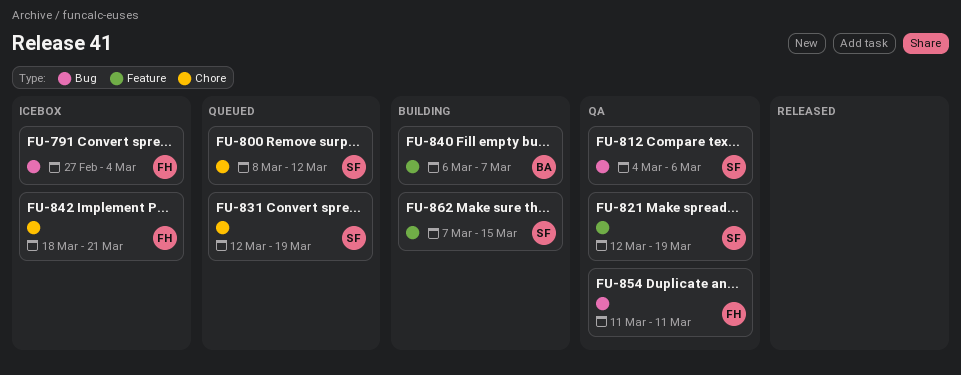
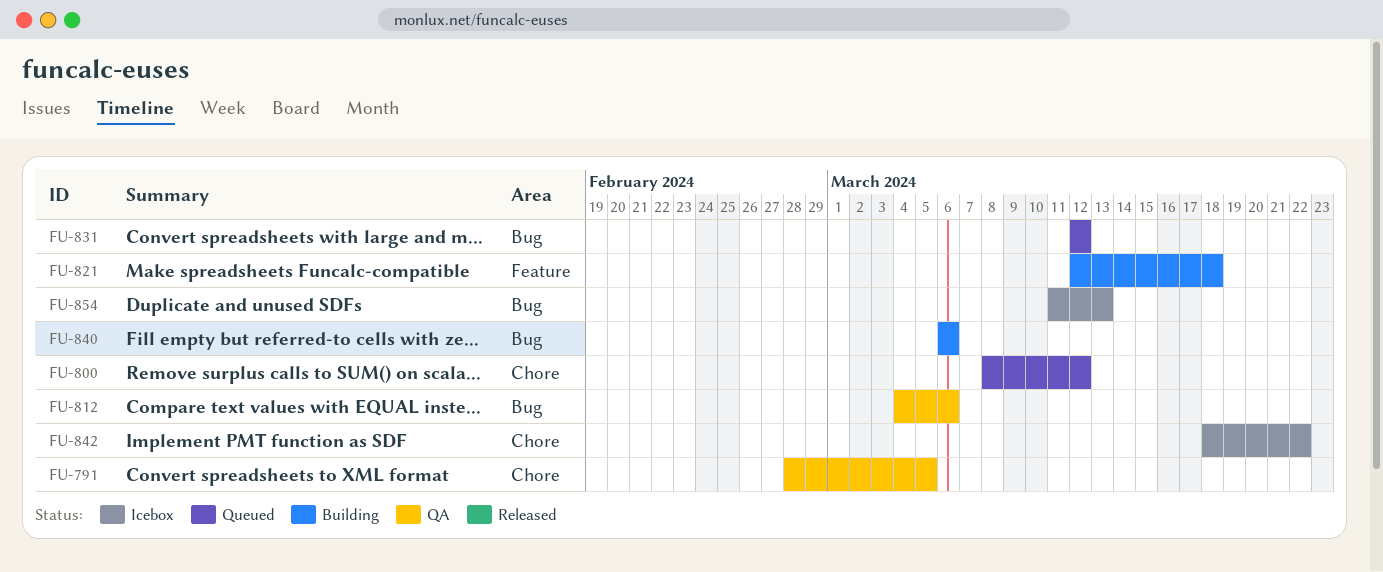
FU-791, status: Icebox -> QA
FU-791, label: Bug -> Chore
FU-791, start: Feb 27 -> Feb 28
FU-791, due: Mar 4 -> Mar 5
FU-821, status: QA -> Building
FU-821, due: Mar 19 -> Mar 18
FU-831, label: Chore -> Bug
FU-831, due: Mar 19 -> Mar 12
FU-840, label: Feature -> Bug
FU-840, due: Mar 7 -> Mar 6
FU-842, due: Mar 21 -> Mar 22
FU-854, status: QA -> Icebox
FU-854, due: Mar 11 -> Mar 13
FU-862: present -> none

